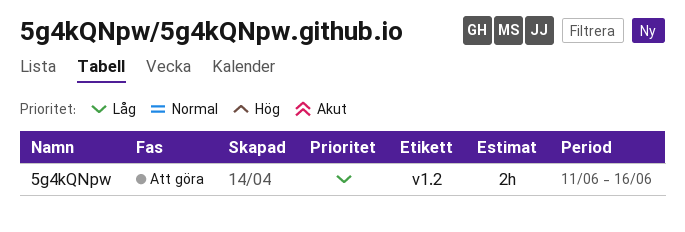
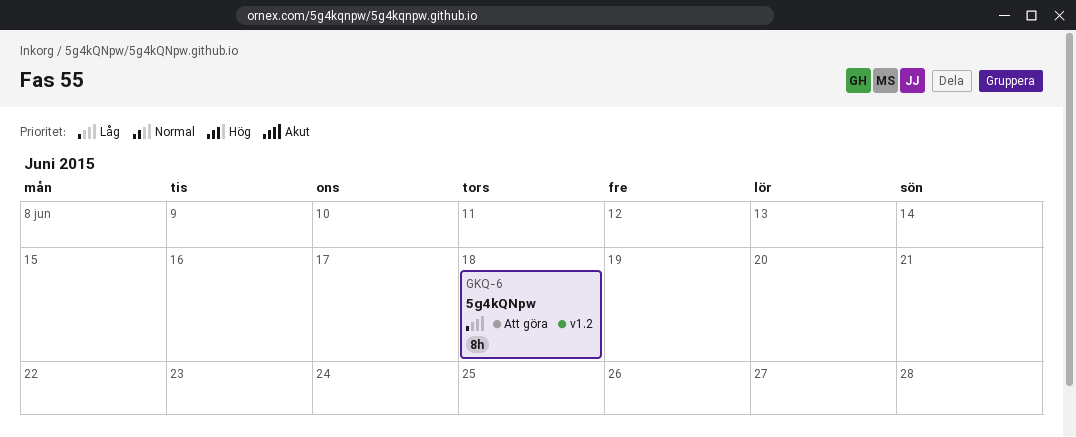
5g4kQNpw, estimate: 2h -> 8h
5g4kQNpw, due: Jun 16 -> Jun 18

